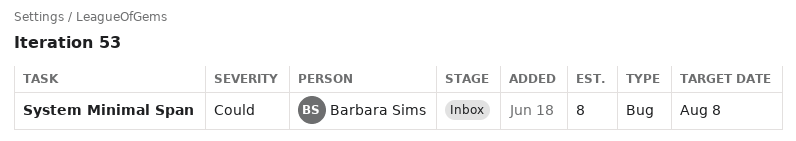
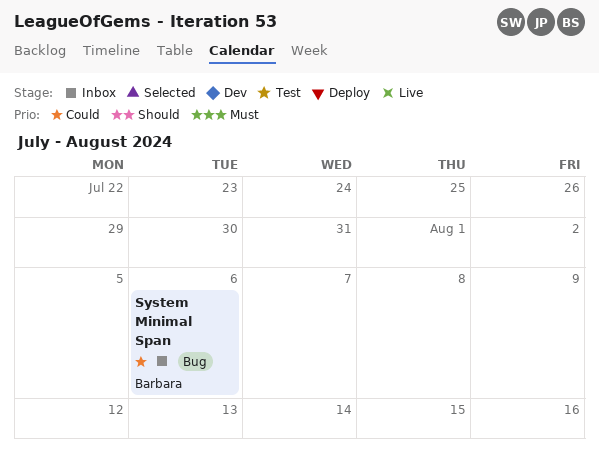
System Minimal Span, due: Aug 8 -> Aug 6

